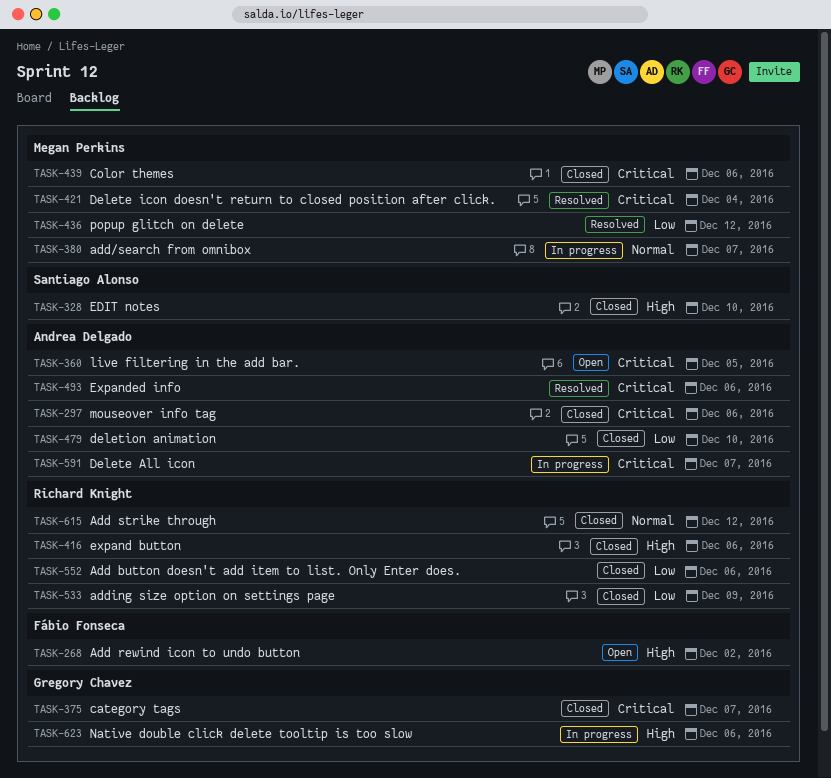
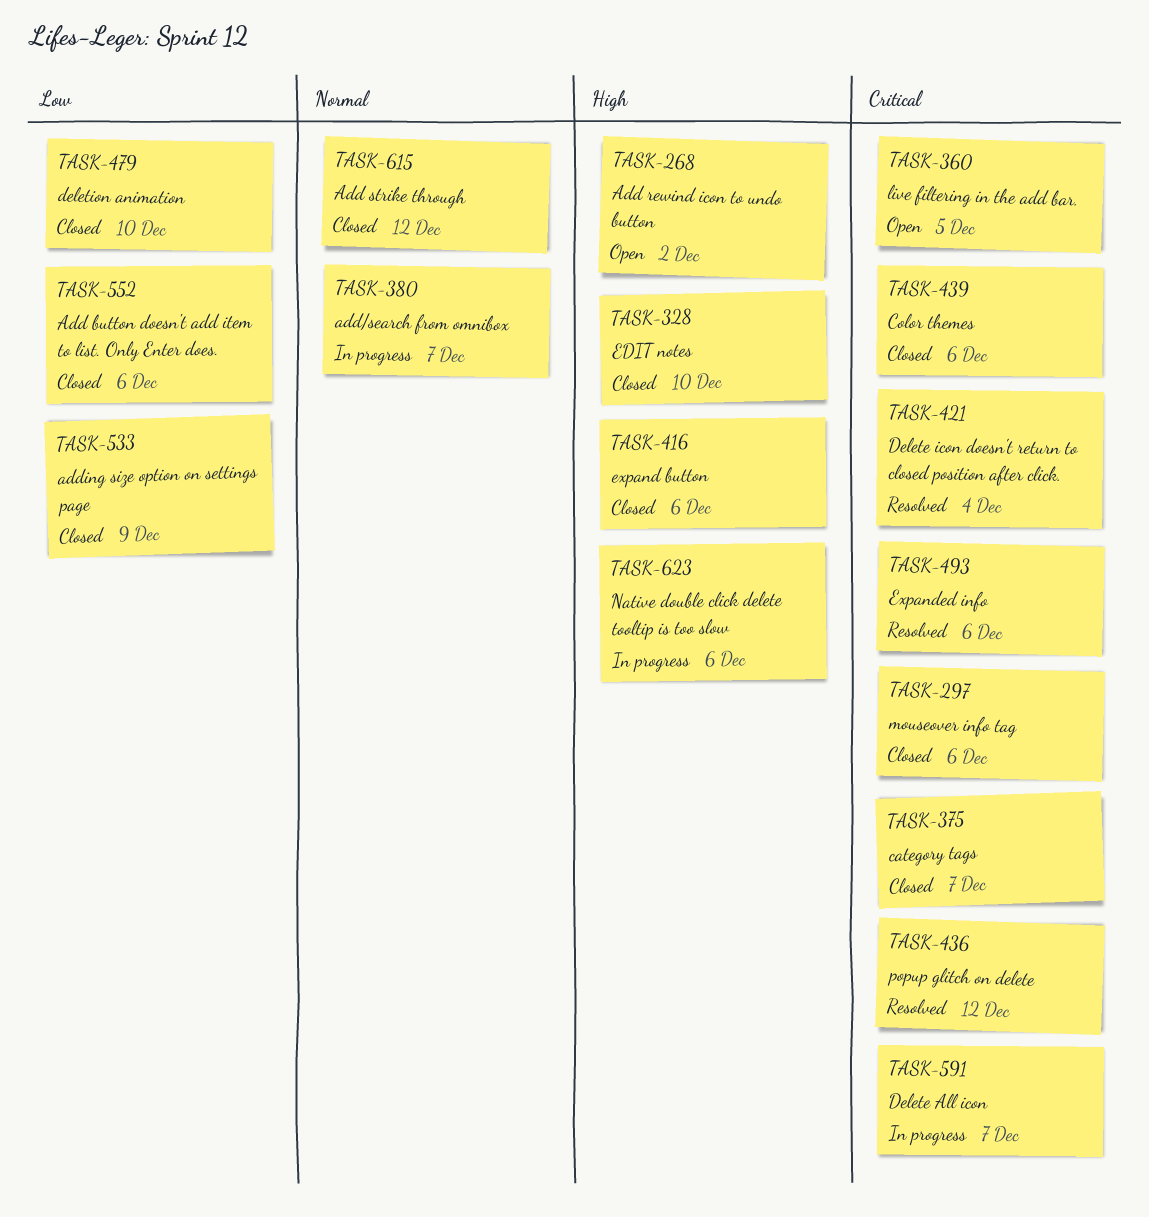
TASK-436, priority: Low -> Critical

